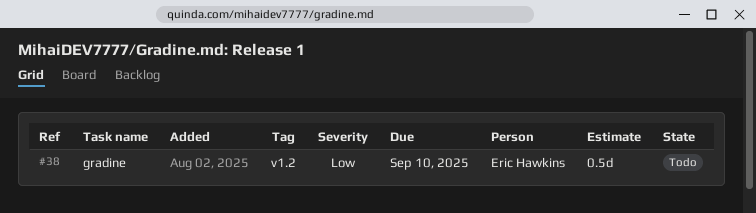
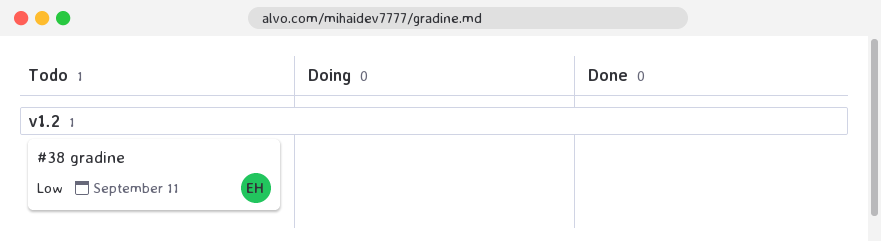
#38, due: Sep 10 -> Sep 11

